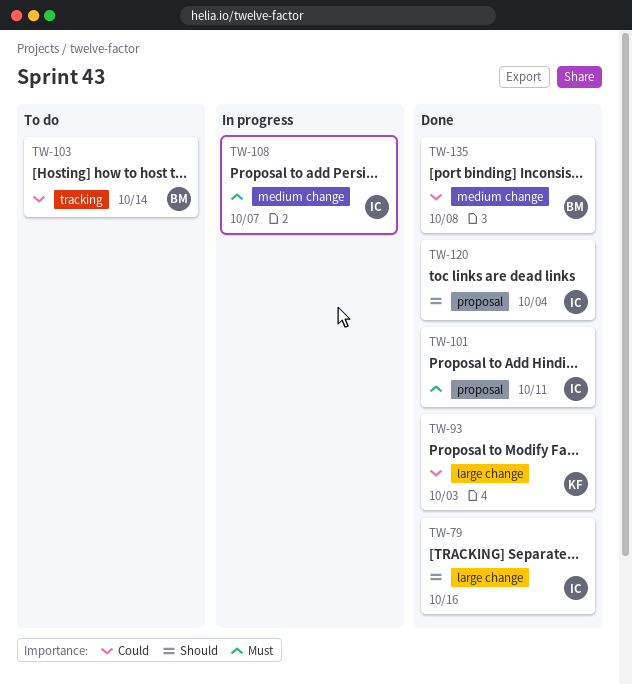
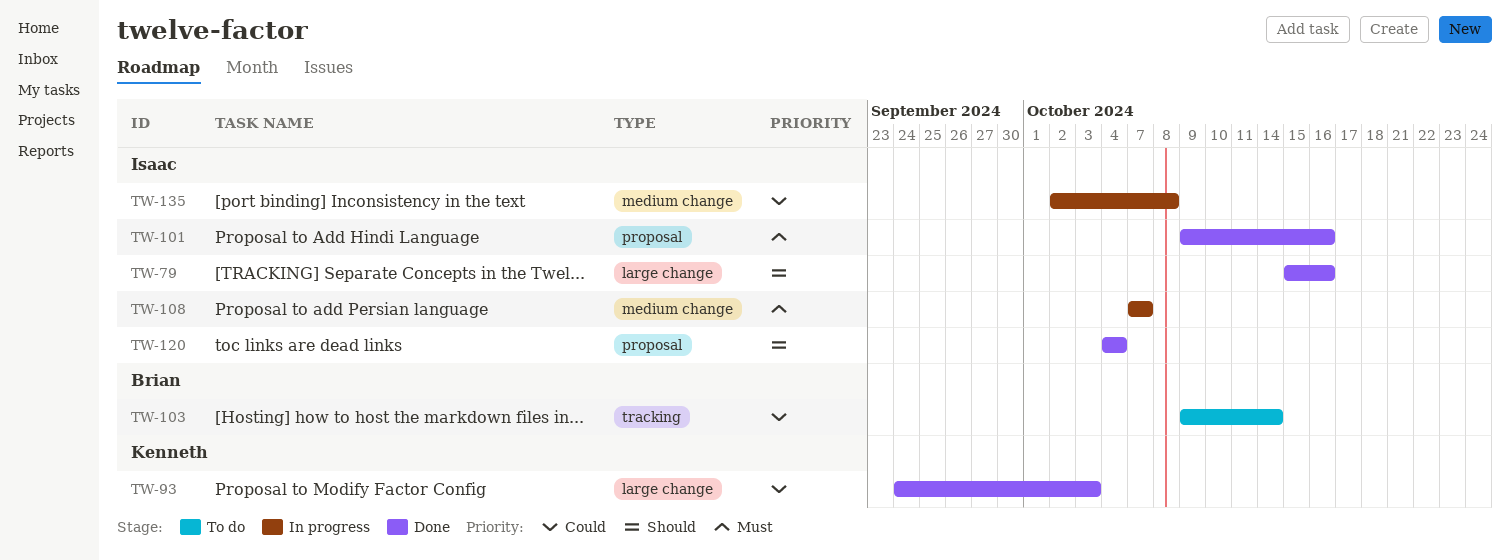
TW-101, due: Oct 11 -> Oct 16
TW-135, status: Done -> In progress
TW-135, owner: Brian -> Isaac

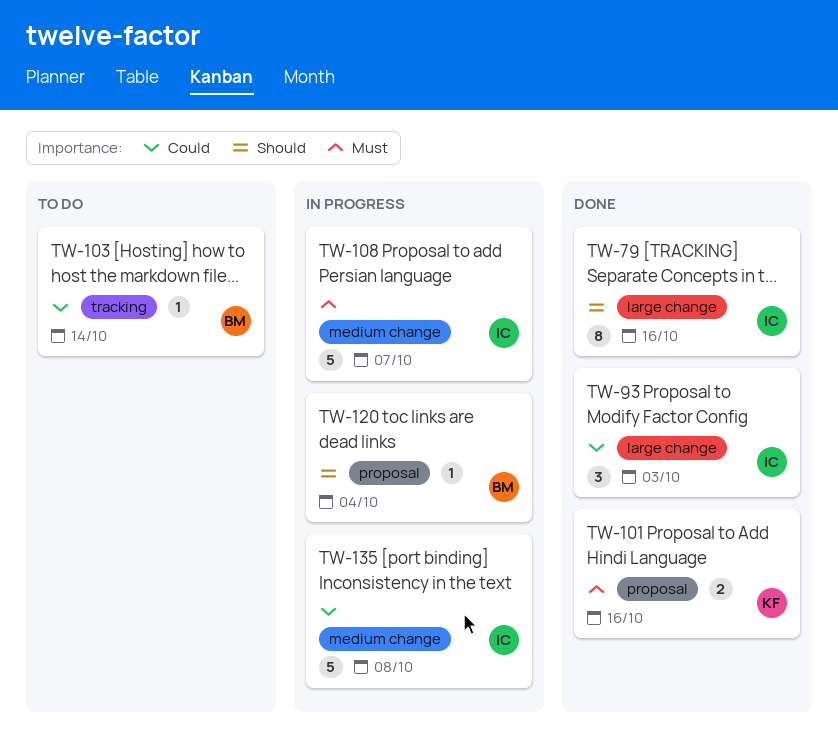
TW-93, owner: Kenneth -> Isaac
TW-101, owner: Isaac -> Kenneth
TW-120, status: Done -> In progress
TW-120, owner: Isaac -> Brian

